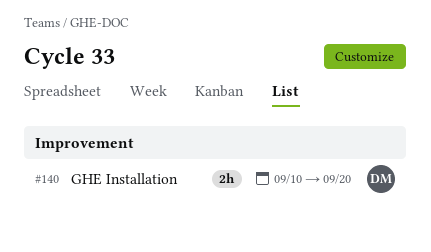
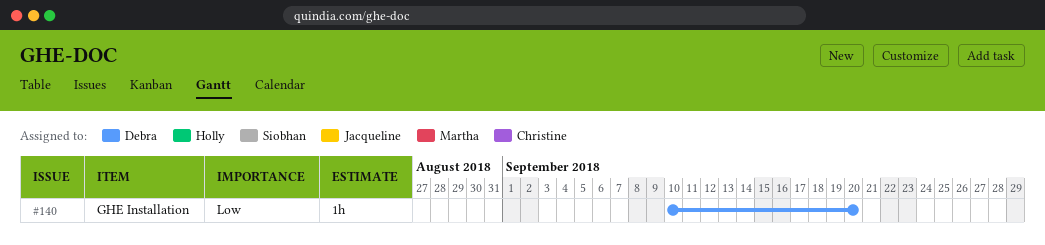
#140, estimate: 2h -> 1h

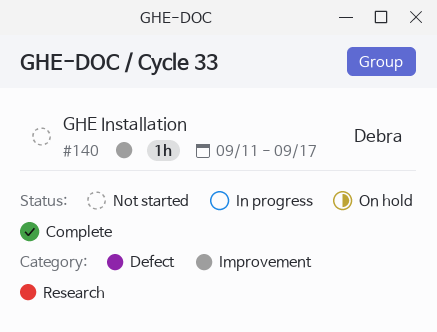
#140, start: Sep 10 -> Sep 11
#140, due: Sep 20 -> Sep 17

